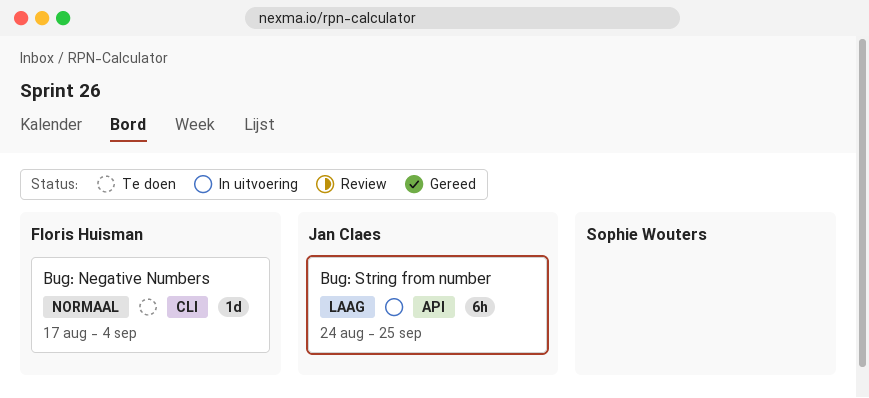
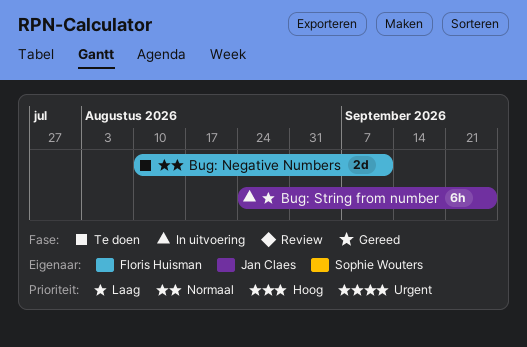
Bug: Negative Numbers, estimate: 1d -> 2d
Bug: Negative Numbers, start: Aug 17 -> Aug 10
Bug: Negative Numbers, due: Sep 4 -> Sep 11

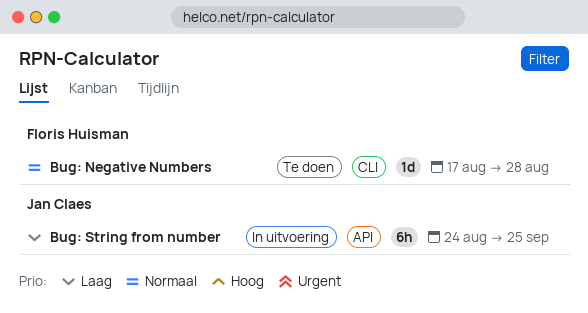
Bug: Negative Numbers, estimate: 2d -> 1d
Bug: Negative Numbers, start: Aug 10 -> Aug 17
Bug: Negative Numbers, due: Sep 11 -> Aug 28

